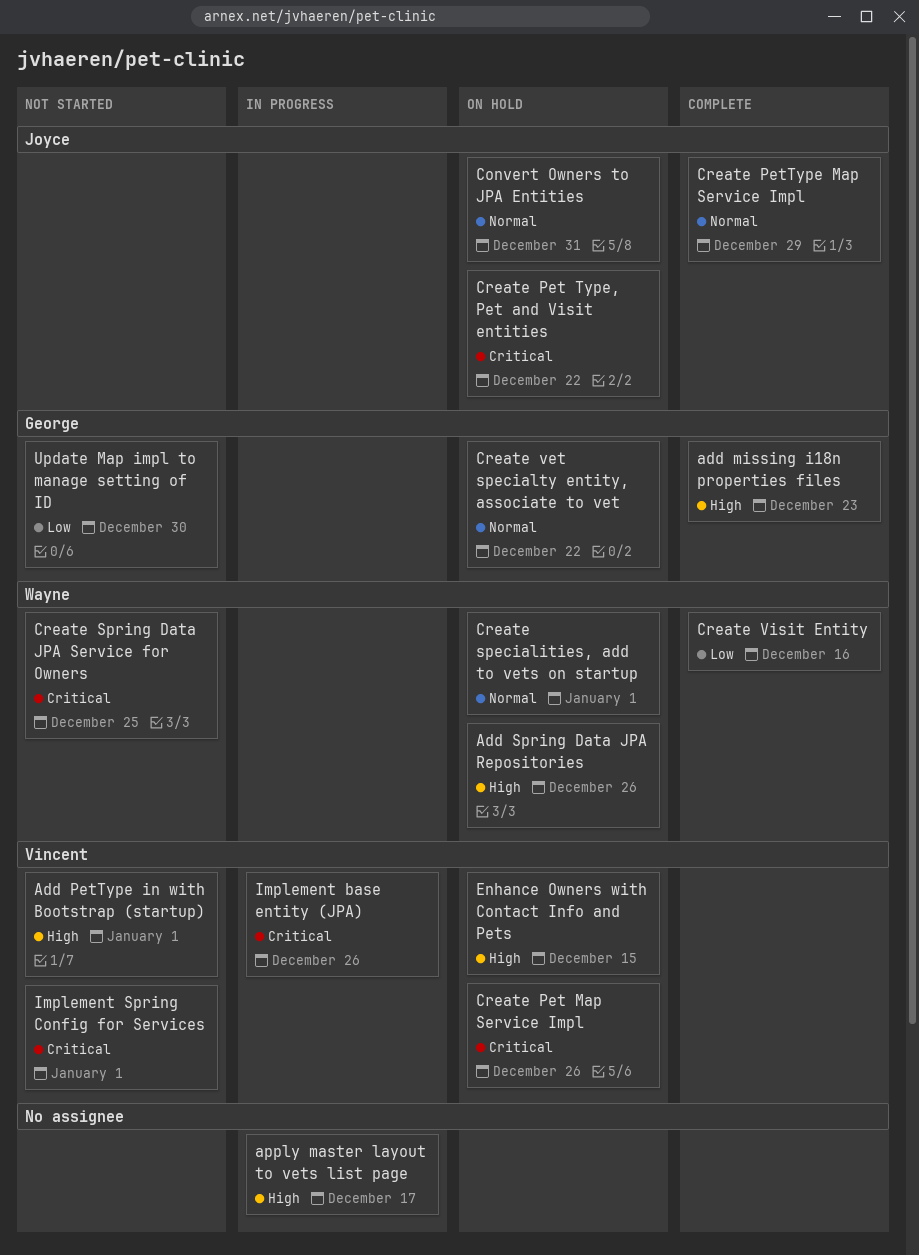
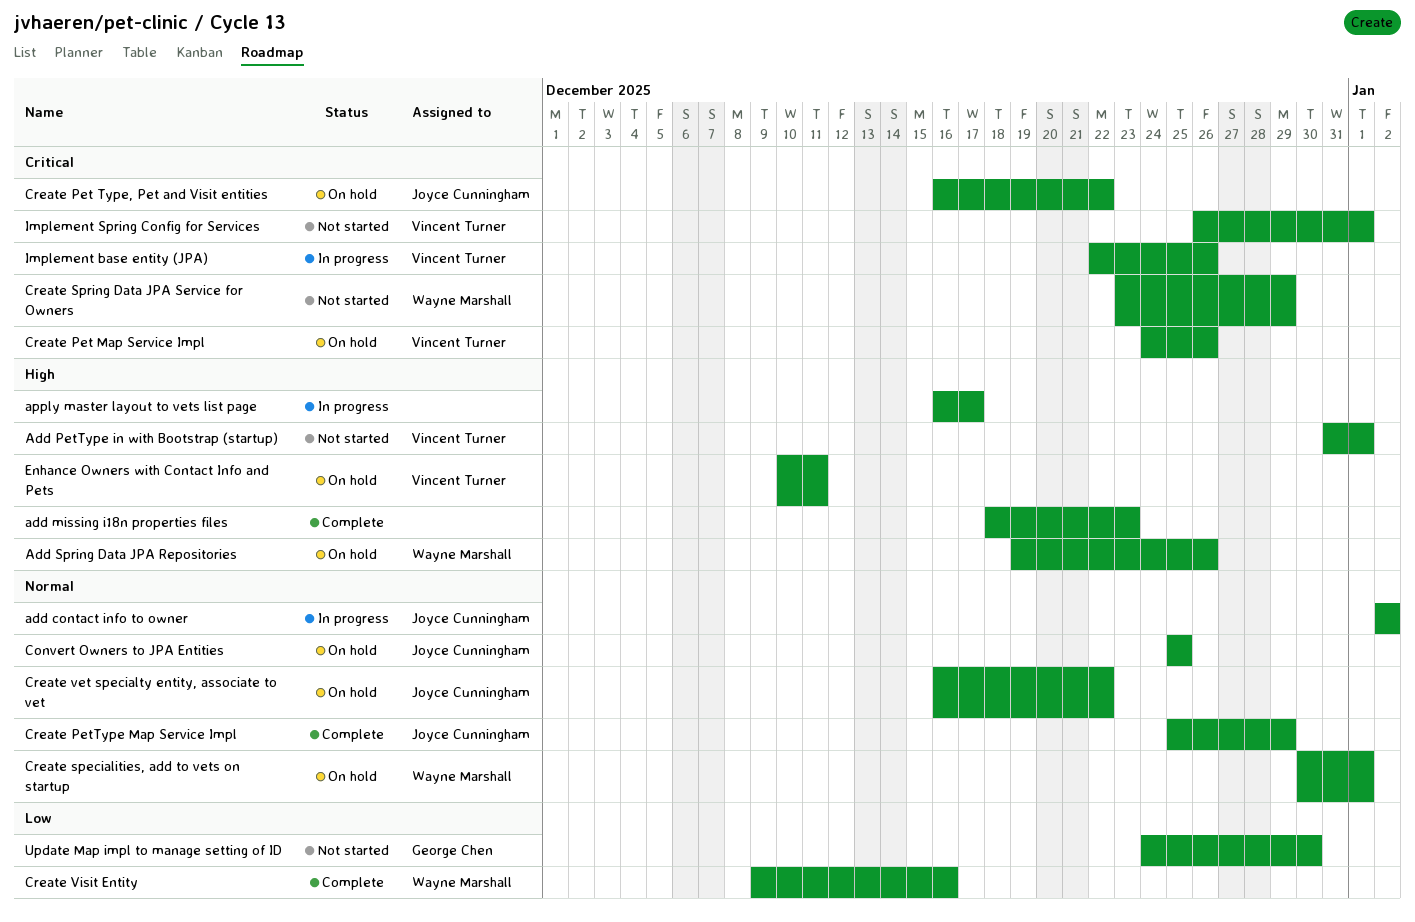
add contact info to owner: none -> present
add missing i18n properties files, owner: George Chen -> none
Convert Owners to JPA Entities, due: Dec 31 -> Dec 25
Create Spring Data JPA Service for Owners, due: Dec 25 -> Dec 29
Create vet specialty entity, associate to vet, owner: George Chen -> Joyce Cunningham
Enhance Owners with Contact Info and Pets, due: Dec 15 -> Dec 11

